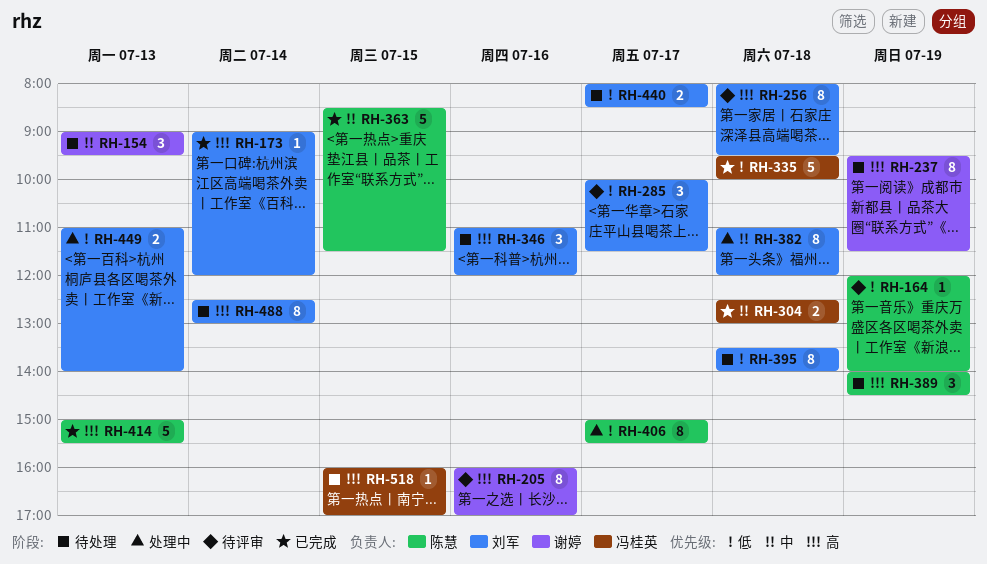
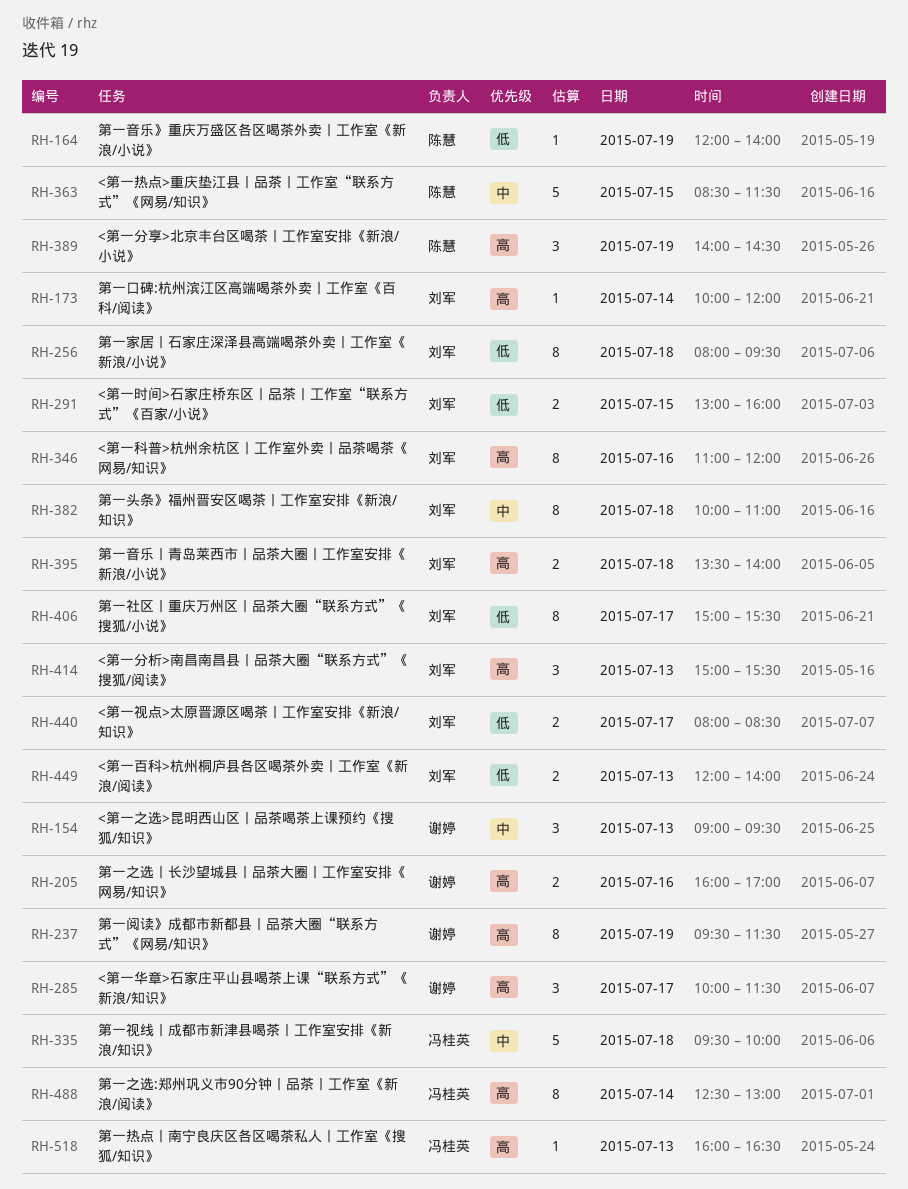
RH-173, begins: 09:00 -> 10:00
RH-205, estimate: 8 -> 2
RH-256, priority: 高 -> 低
RH-285, owner: 刘军 -> 谢婷
RH-285, priority: 低 -> 高
RH-291: none -> present
RH-304: present -> none
RH-335, priority: 低 -> 中
RH-346, estimate: 3 -> 8
RH-382, begins: 11:00 -> 10:00
RH-382, ends: 12:00 -> 11:00
RH-395, priority: 低 -> 高
RH-395, estimate: 8 -> 2
RH-406, owner: 陈慧 -> 刘军
RH-414, owner: 陈慧 -> 刘军
RH-414, estimate: 5 -> 3
RH-449, begins: 11:00 -> 12:00
RH-488, owner: 刘军 -> 冯桂英
RH-518, day: Jul 15 -> Jul 13
RH-518, ends: 17:00 -> 16:30

